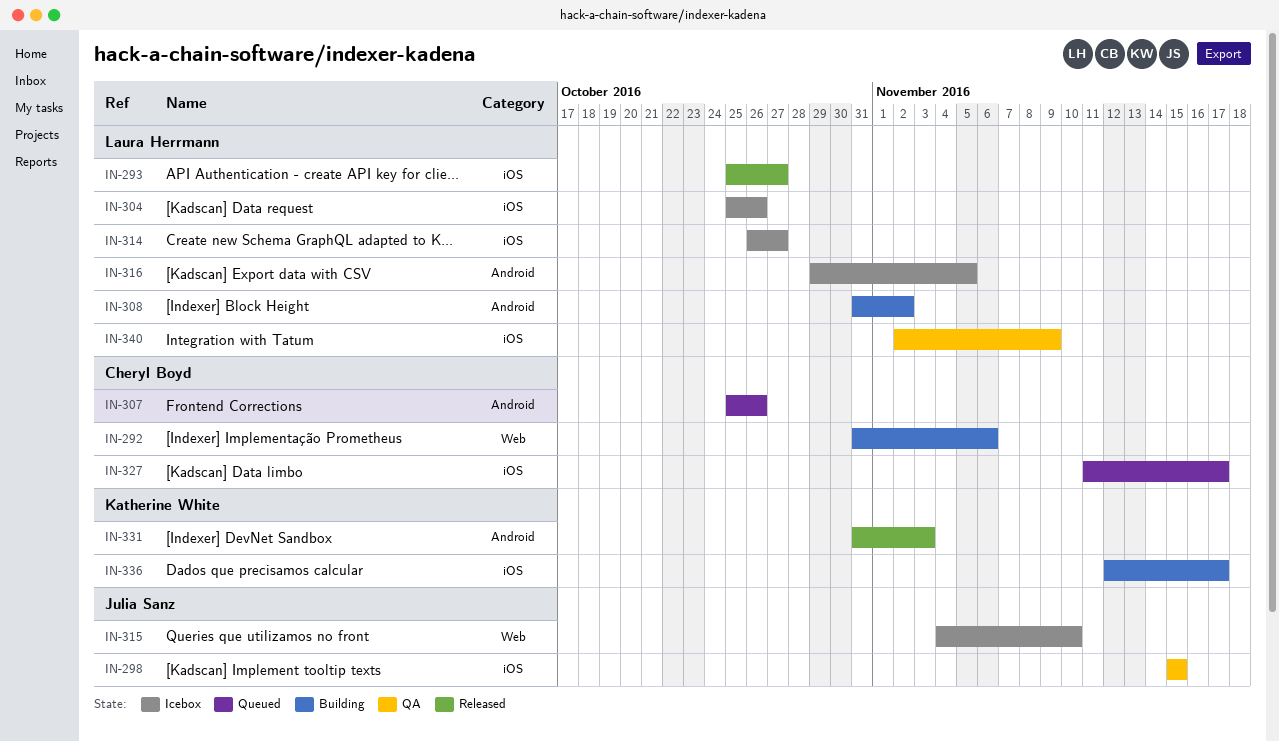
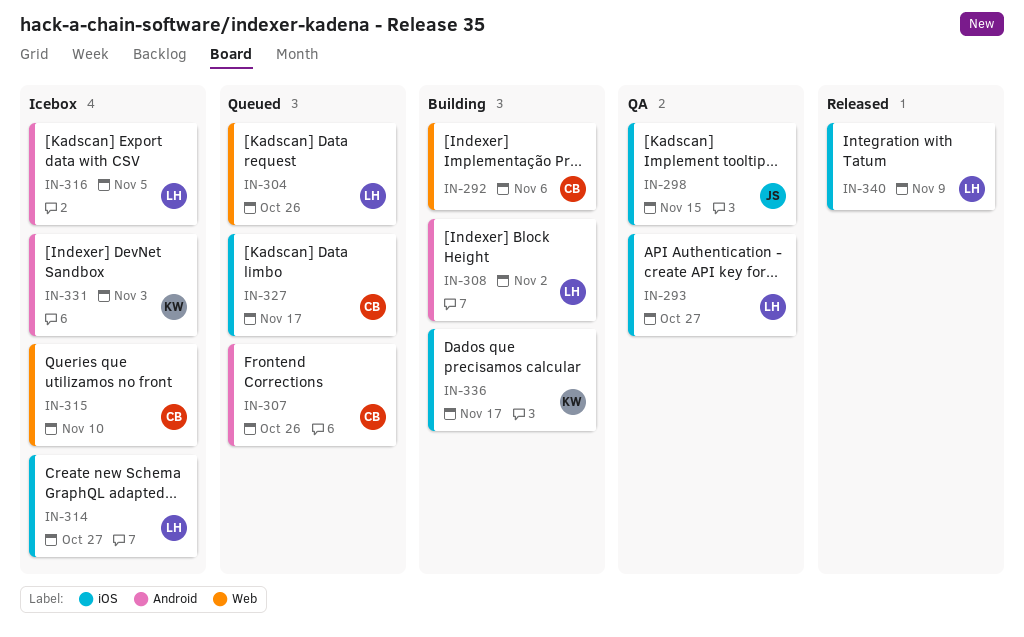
IN-293, status: Released -> QA
IN-304, status: Icebox -> Queued
IN-304, label: iOS -> Web
IN-315, owner: Julia Sanz -> Cheryl Boyd
IN-331, status: Released -> Icebox
IN-340, status: QA -> Released

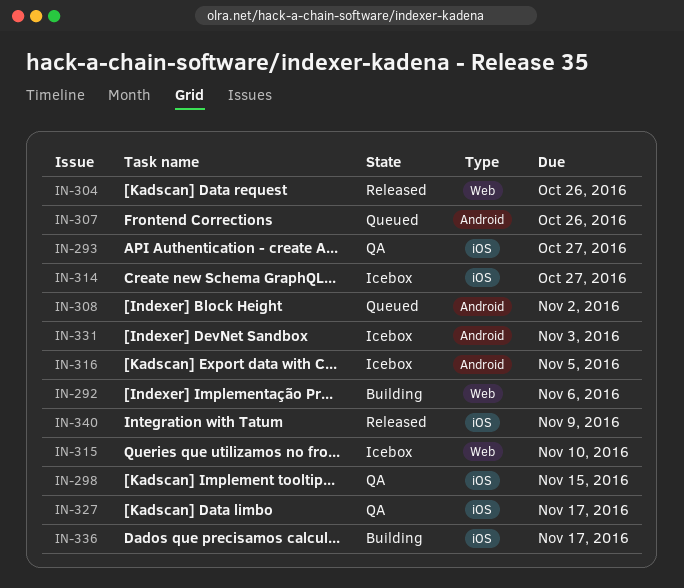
IN-304, status: Queued -> Released
IN-308, status: Building -> Queued
IN-327, status: Queued -> QA

